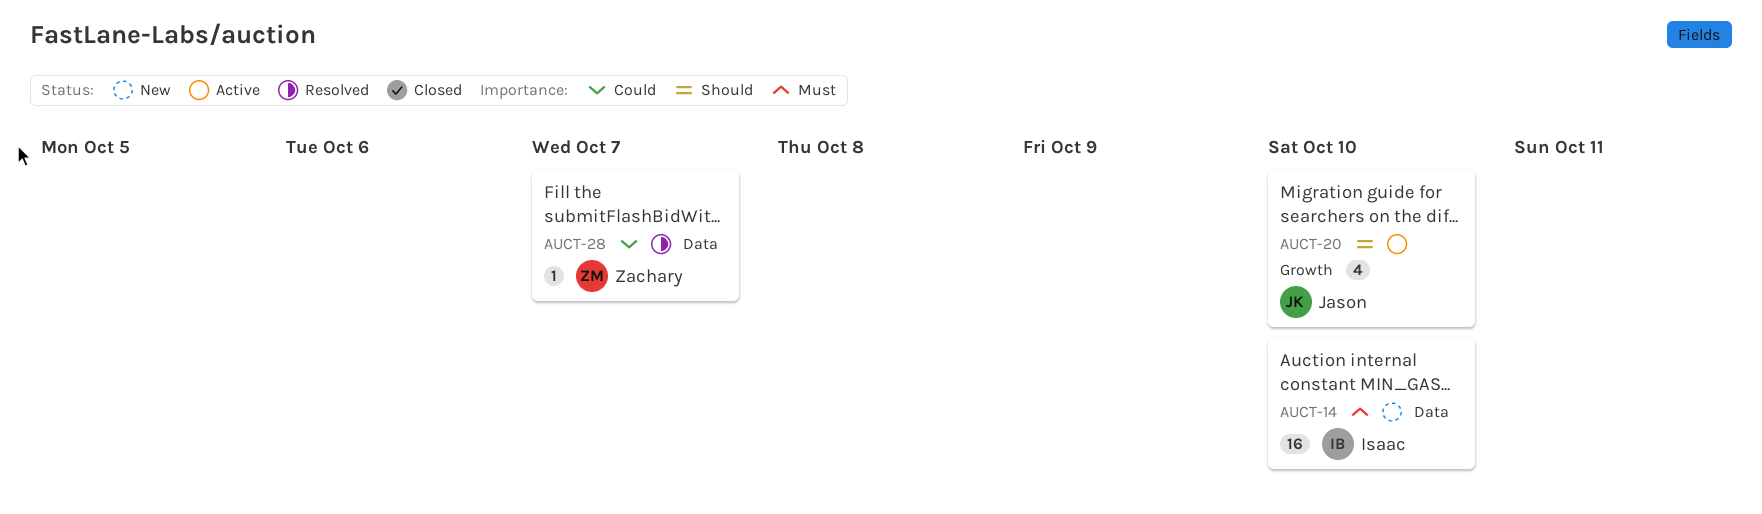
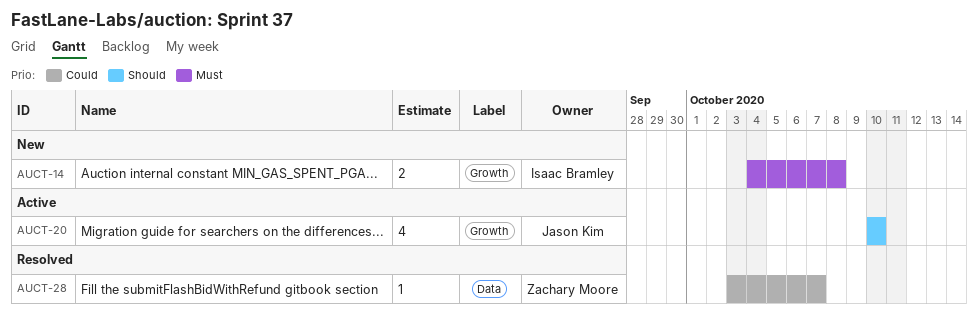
AUCT-14, label: Data -> Growth
AUCT-14, estimate: 16 -> 2
AUCT-14, due: Oct 10 -> Oct 8

